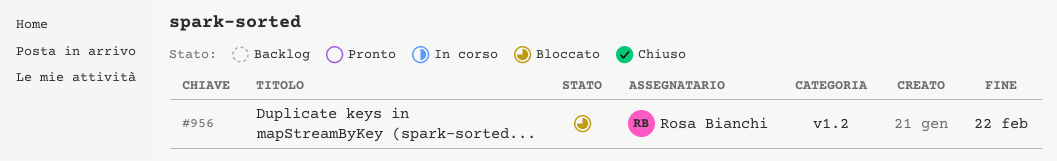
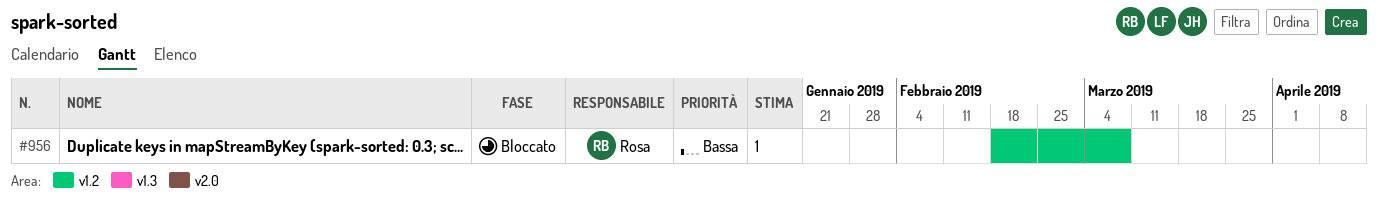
#956, due: Feb 22 -> Mar 8

